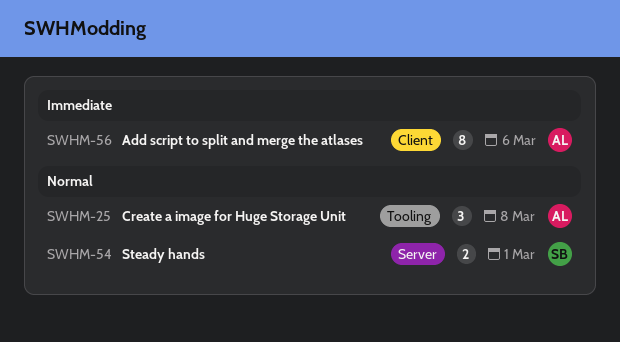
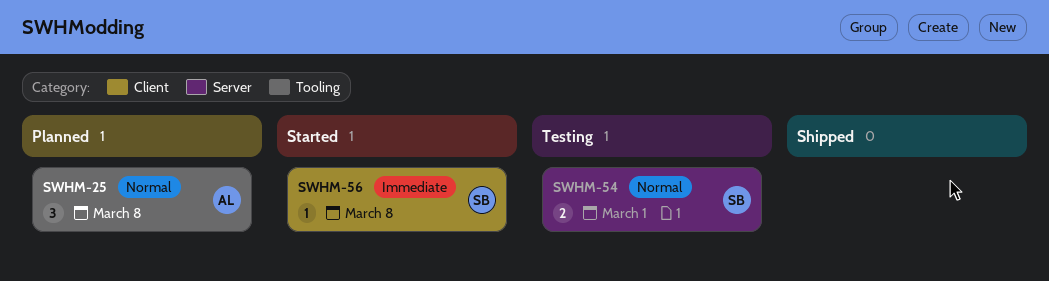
SWHM-56, owner: AL -> SB
SWHM-56, estimate: 8 -> 1
SWHM-56, due: Mar 6 -> Mar 8

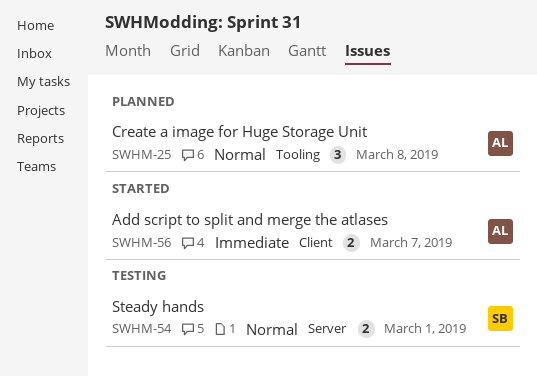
SWHM-56, owner: SB -> AL
SWHM-56, estimate: 1 -> 2
SWHM-56, due: Mar 8 -> Mar 7

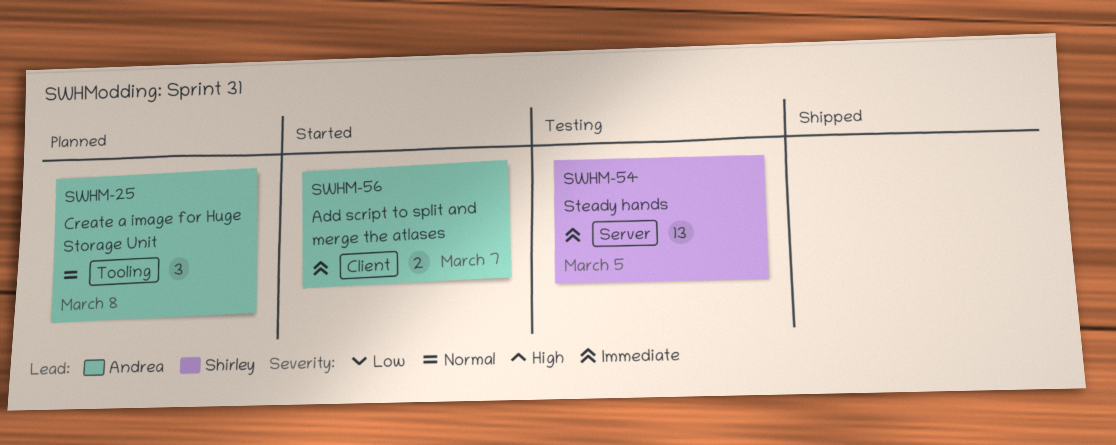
SWHM-54, priority: Normal -> Immediate
SWHM-54, estimate: 2 -> 13
SWHM-54, due: Mar 1 -> Mar 5

